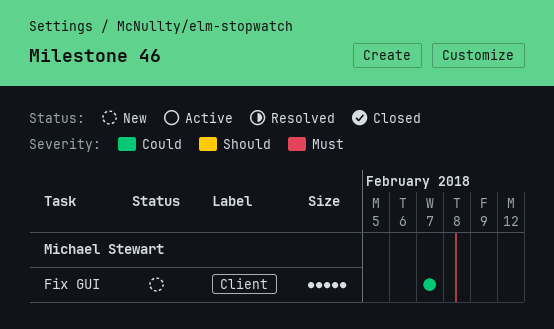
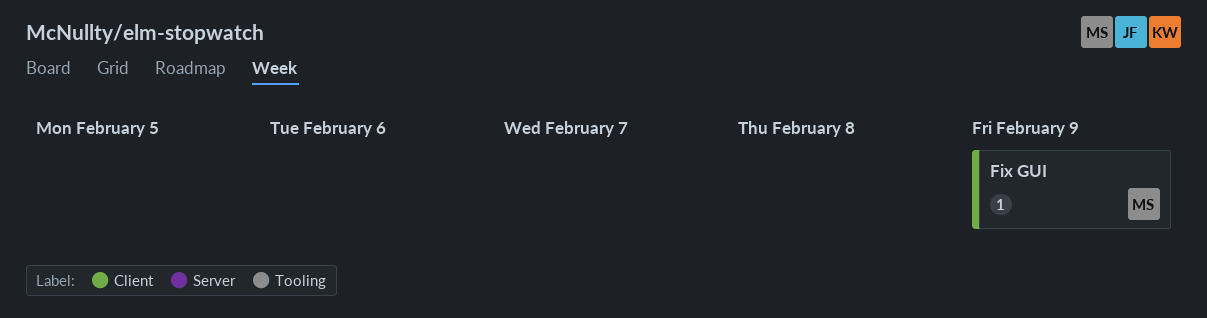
Fix GUI, estimate: 5 -> 1
Fix GUI, due: Feb 7 -> Feb 9

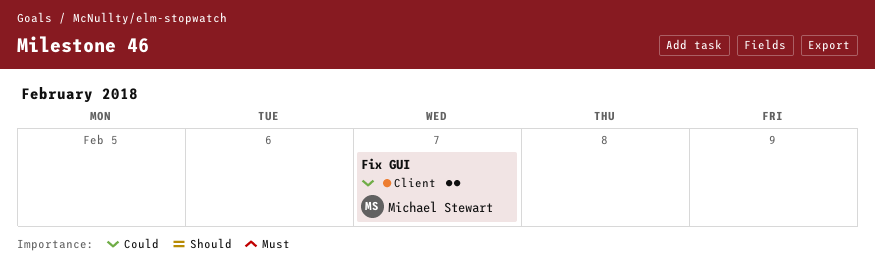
Fix GUI, estimate: 1 -> 2
Fix GUI, due: Feb 9 -> Feb 7

